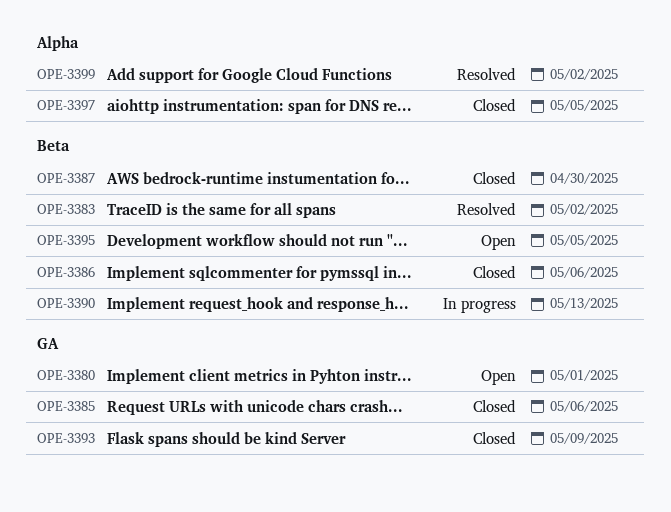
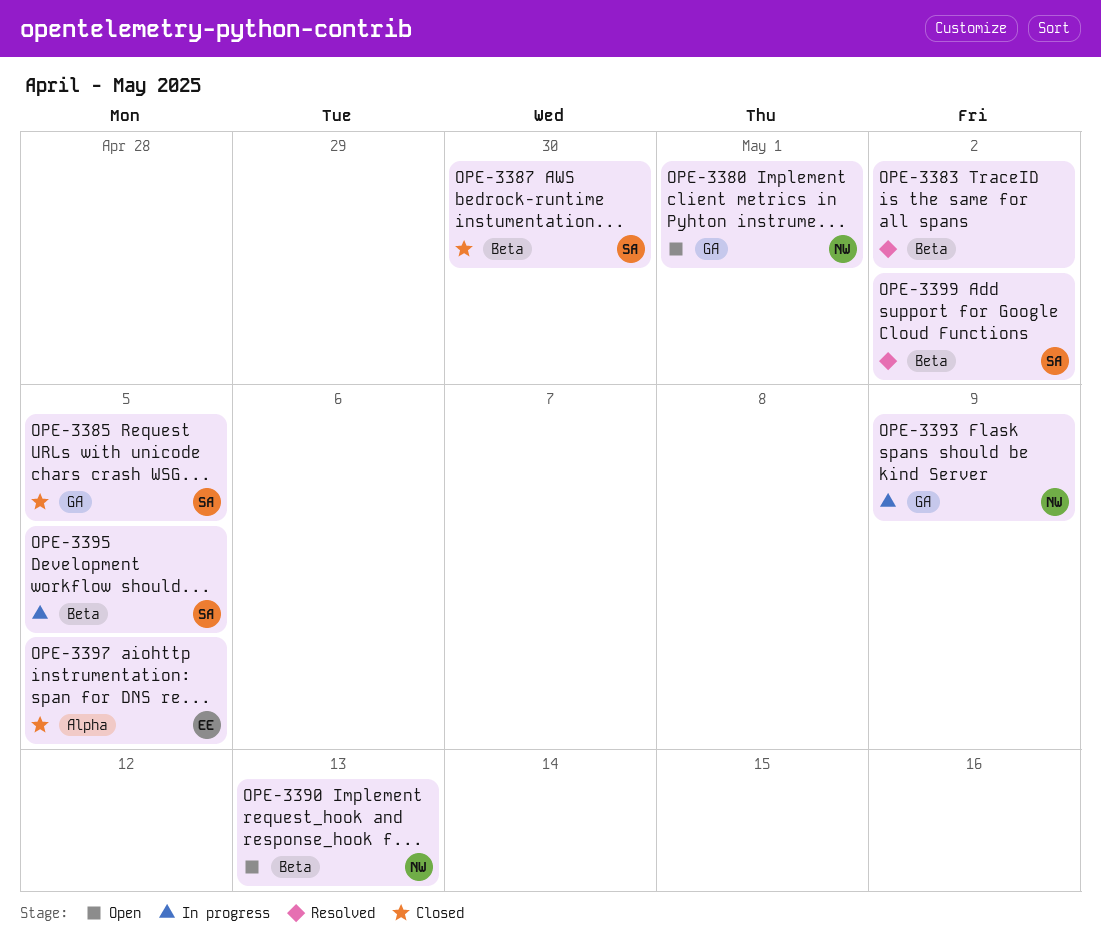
OPE-3385, due: May 6 -> May 5
OPE-3386: present -> none
OPE-3390, status: In progress -> Open
OPE-3393, status: Closed -> In progress
OPE-3395, status: Open -> In progress
OPE-3399, label: Alpha -> Beta

